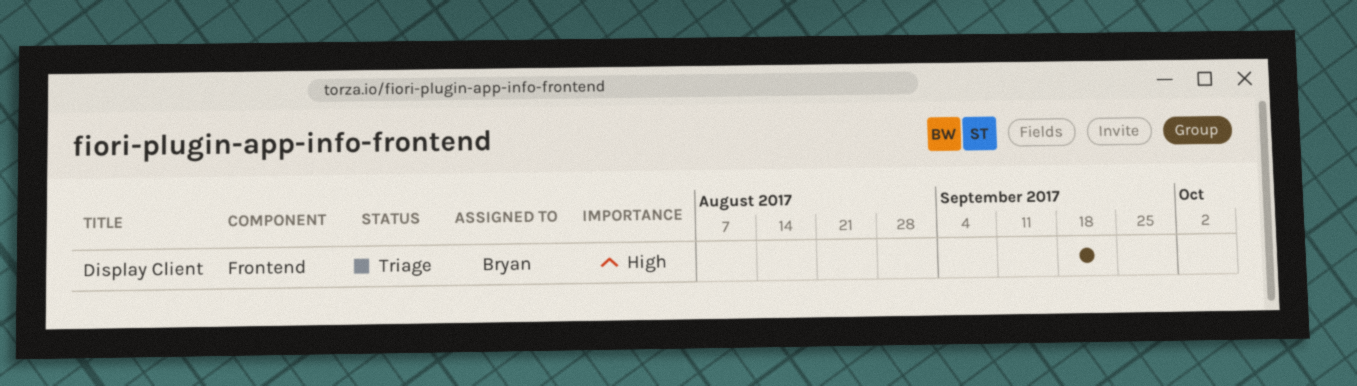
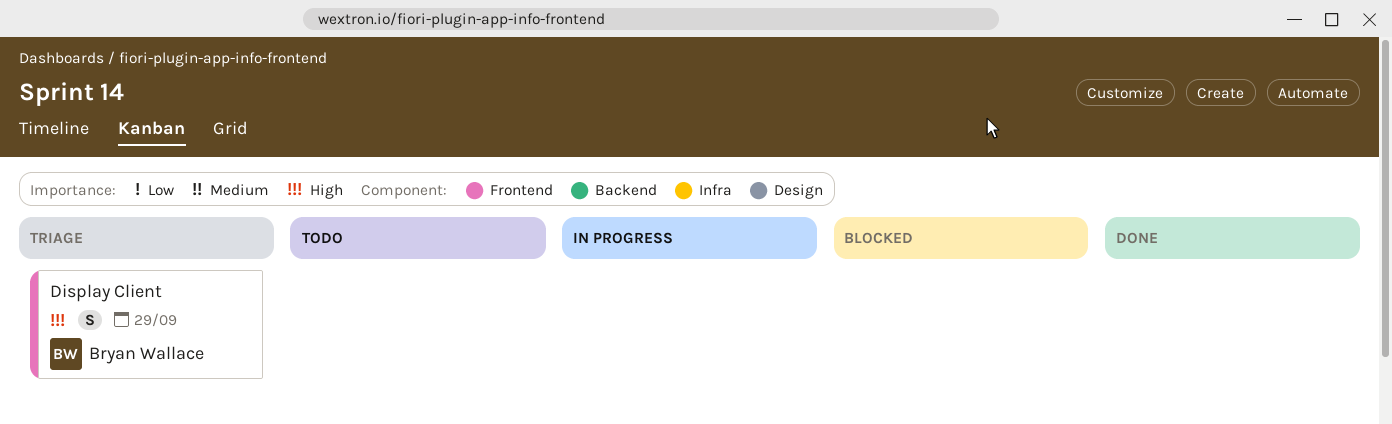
Display Client, due: Sep 22 -> Sep 29

